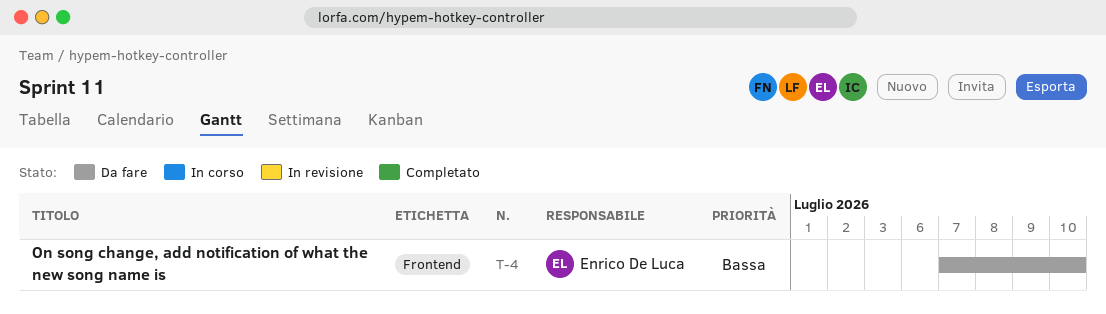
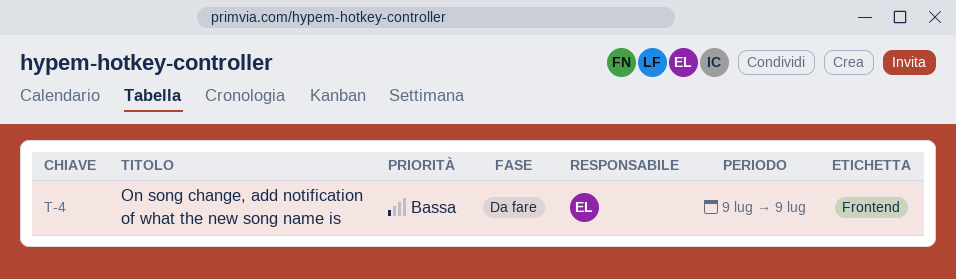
T-4, start: Jul 7 -> Jul 9
T-4, due: Jul 10 -> Jul 9

